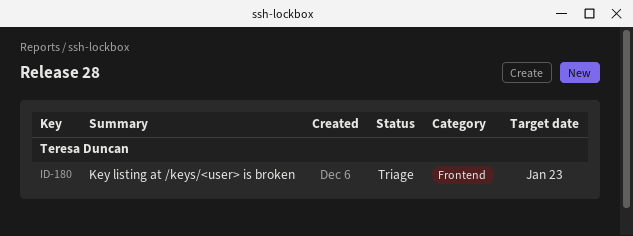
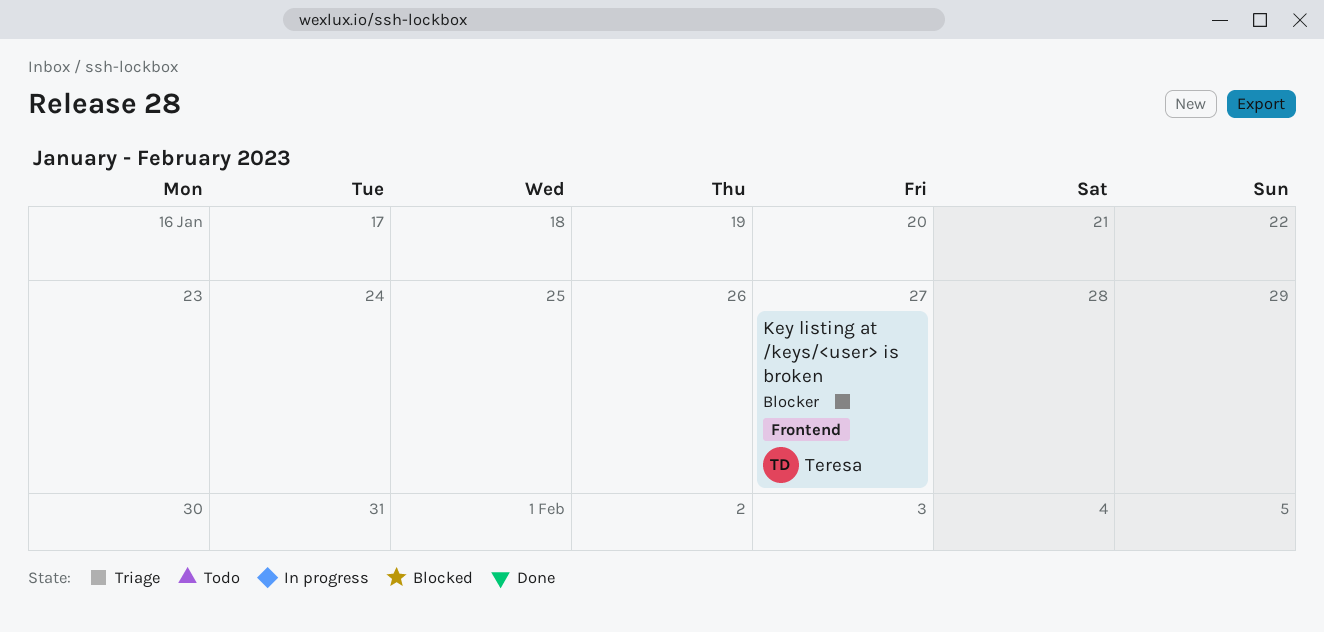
Key listing at /keys/<user> is broken, due: Jan 23 -> Jan 27

